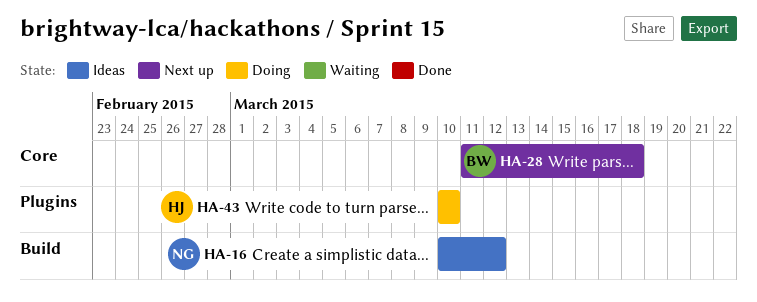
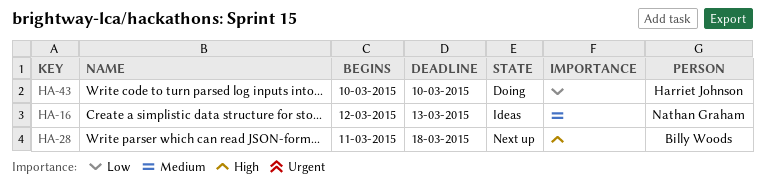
HA-16, start: Mar 10 -> Mar 12
HA-16, due: Mar 12 -> Mar 13

